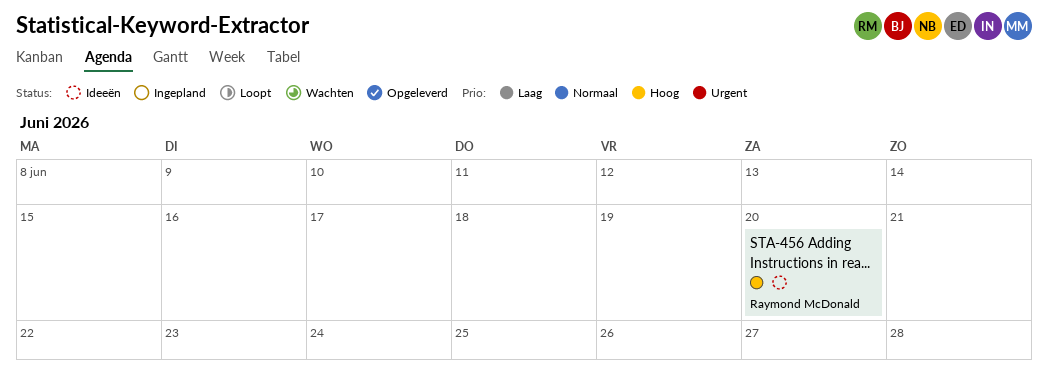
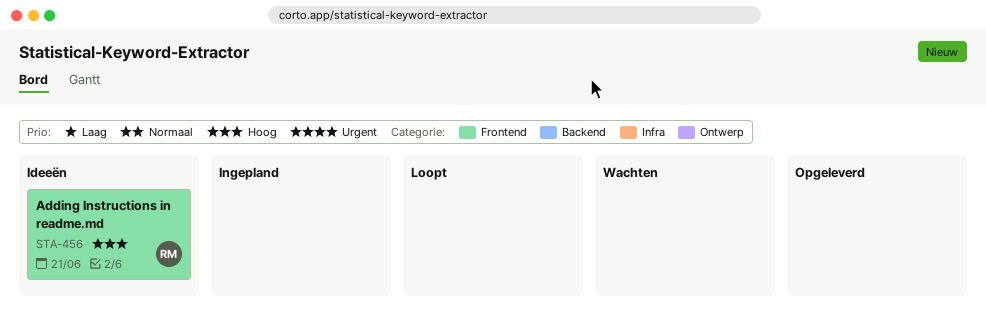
STA-456, due: Jun 20 -> Jun 21

